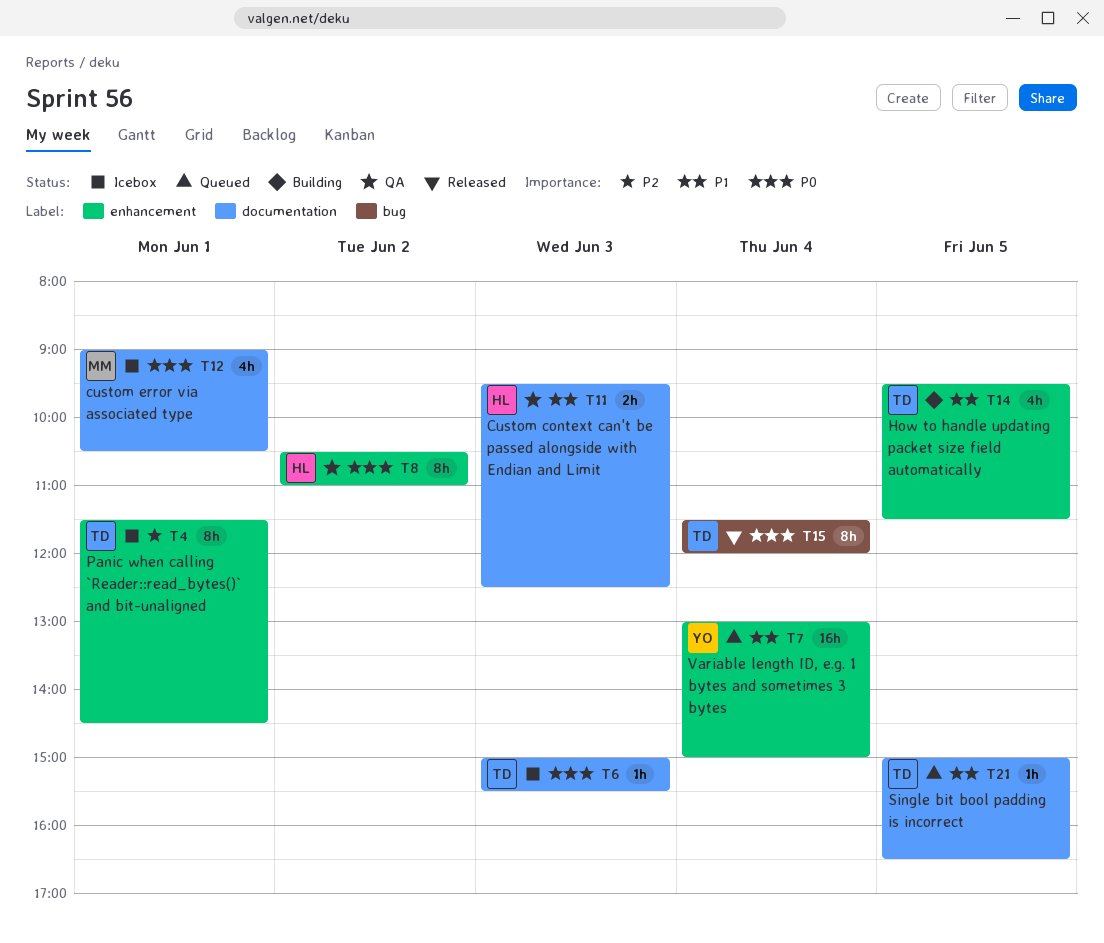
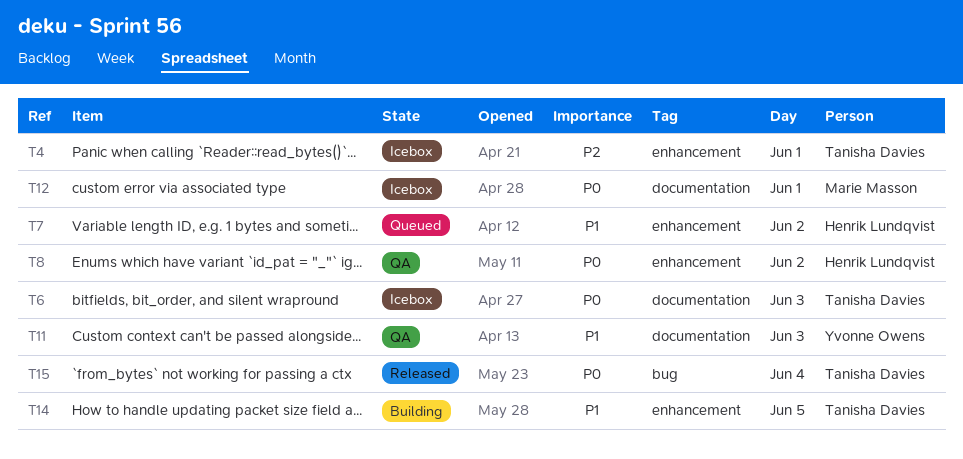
T7, owner: Yvonne Owens -> Henrik Lundqvist
T7, day: Jun 4 -> Jun 2
T11, owner: Henrik Lundqvist -> Yvonne Owens
T21: present -> none

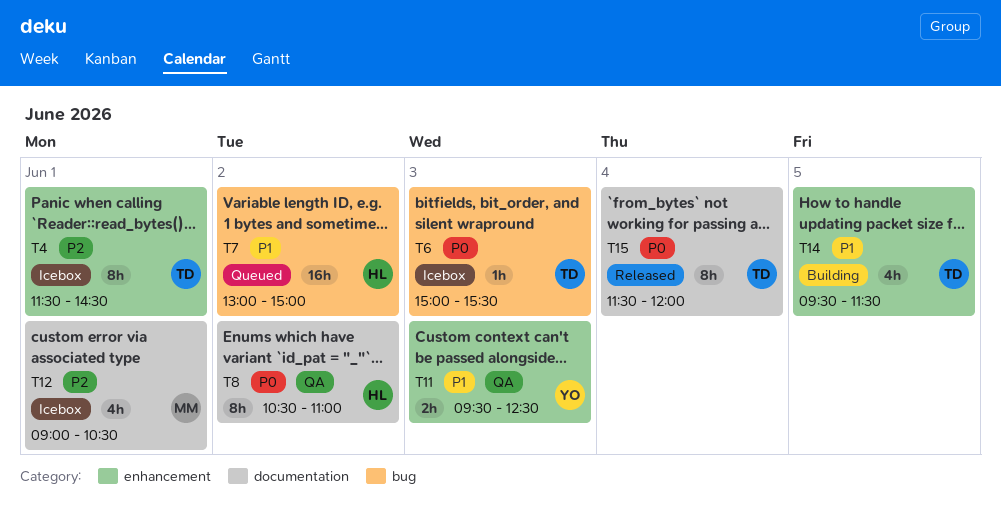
T6, label: documentation -> bug
T7, label: enhancement -> bug
T8, label: enhancement -> documentation
T11, label: documentation -> enhancement
T12, priority: P0 -> P2
T15, label: bug -> documentation

